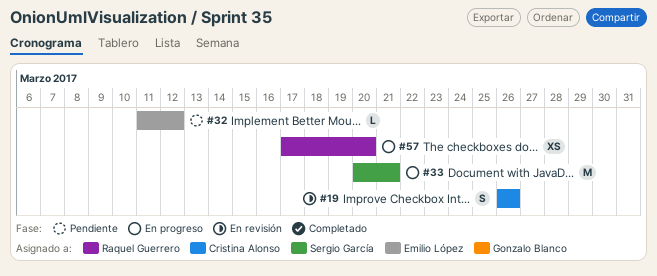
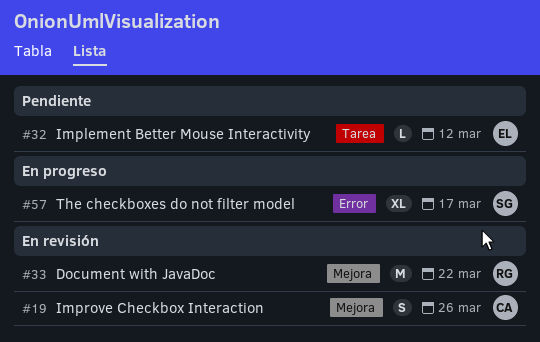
#33, status: En progreso -> En revisión
#33, owner: Sergio García -> Raquel Guerrero
#33, due: Mar 21 -> Mar 22
#57, owner: Raquel Guerrero -> Sergio García
#57, estimate: XS -> XL
#57, due: Mar 20 -> Mar 17

